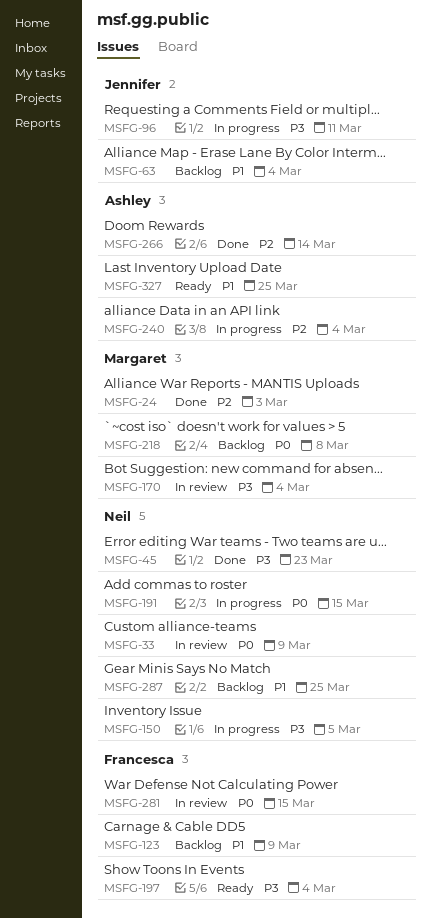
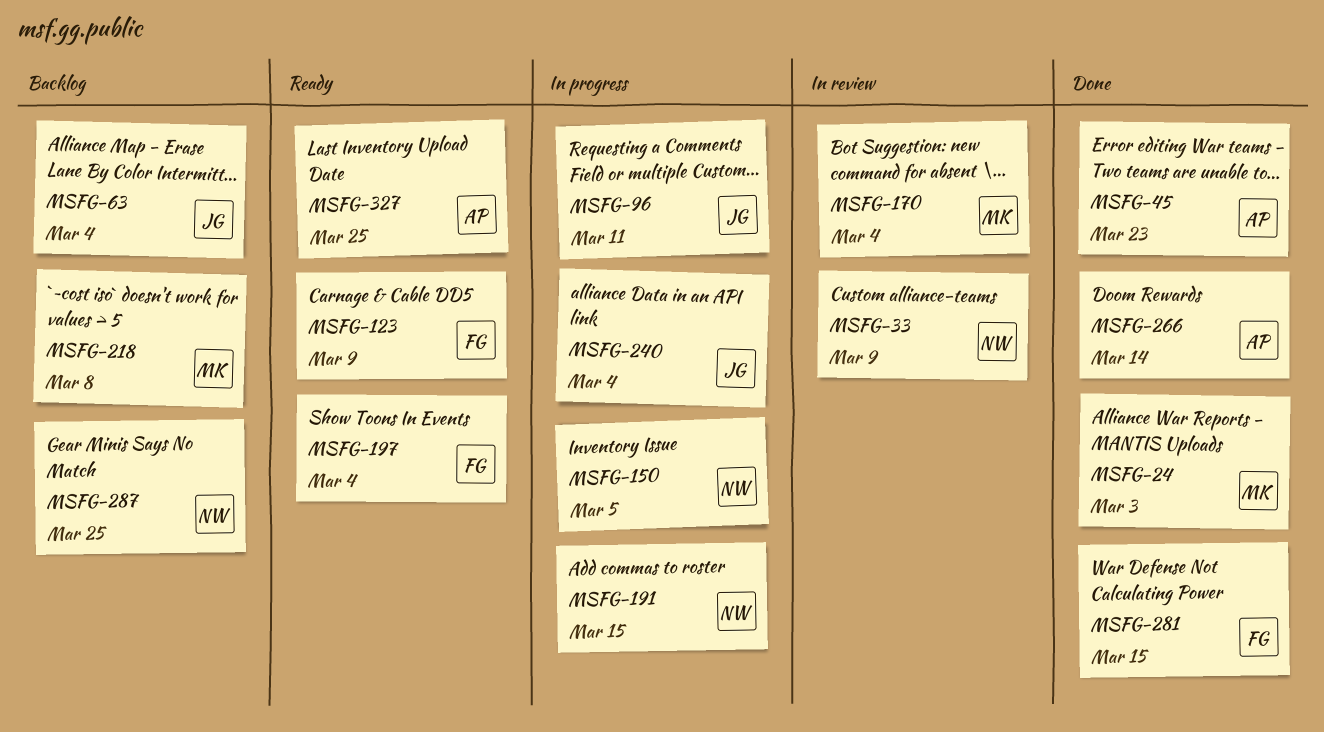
MSFG-45, owner: Neil -> Ashley
MSFG-123, status: Backlog -> Ready
MSFG-240, owner: Ashley -> Jennifer
MSFG-281, status: In review -> Done

